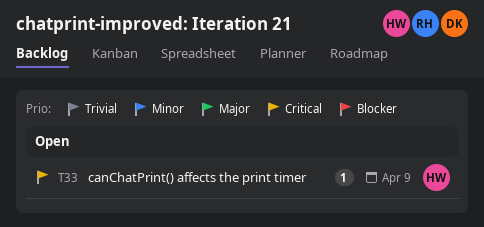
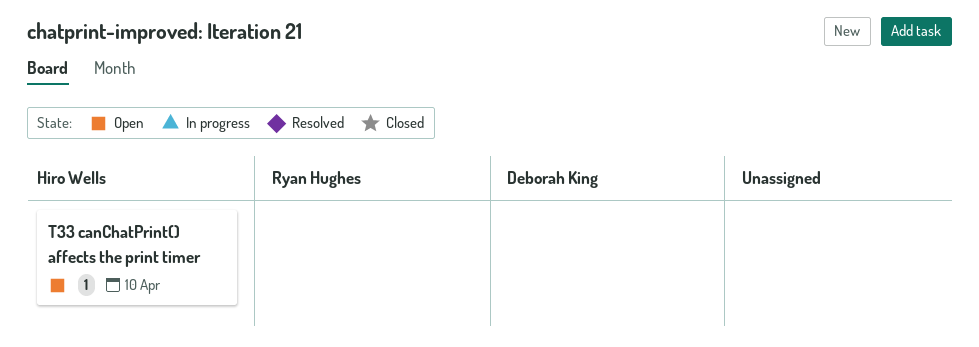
T33, due: Apr 9 -> Apr 10

